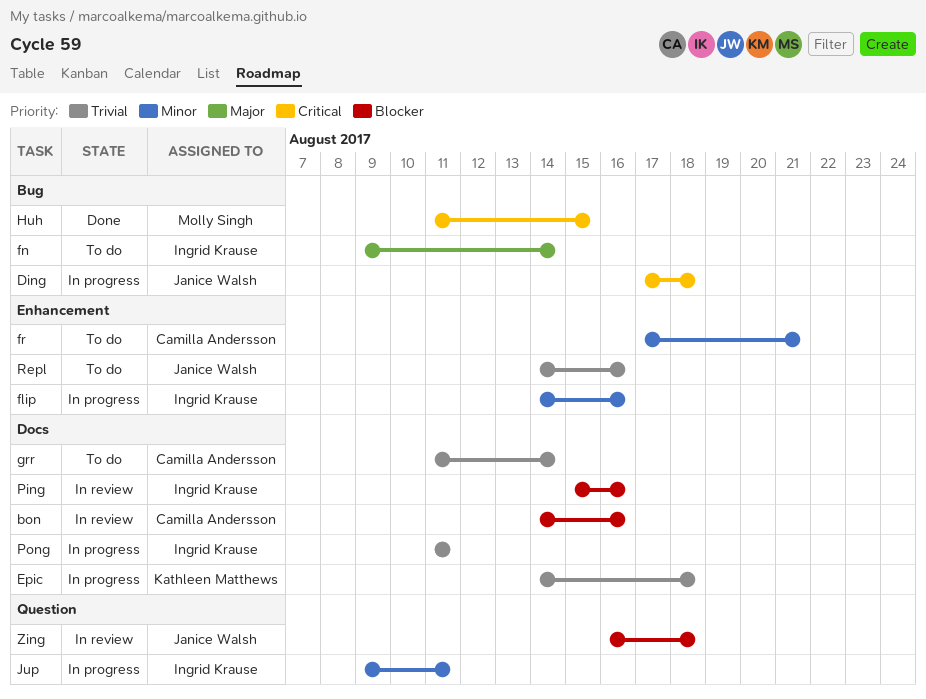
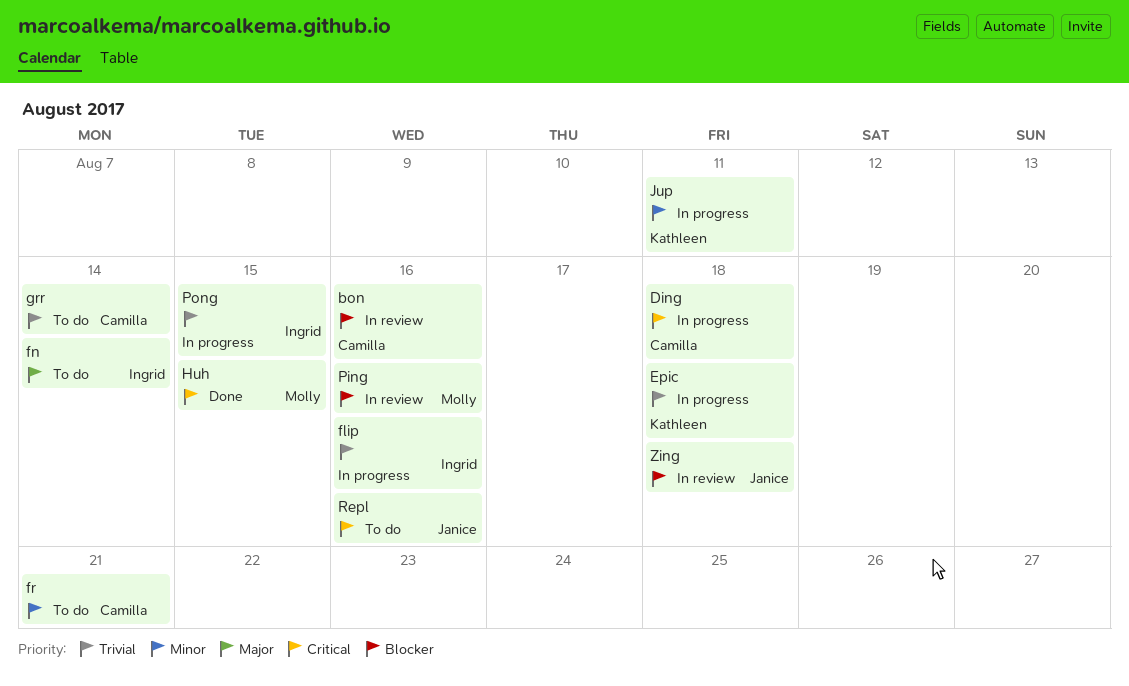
Ding, owner: Janice Walsh -> Camilla Andersson
flip, priority: Minor -> Trivial
Jup, owner: Ingrid Krause -> Kathleen Matthews
Ping, owner: Ingrid Krause -> Molly Singh
Pong, due: Aug 11 -> Aug 15
Repl, priority: Trivial -> Critical

